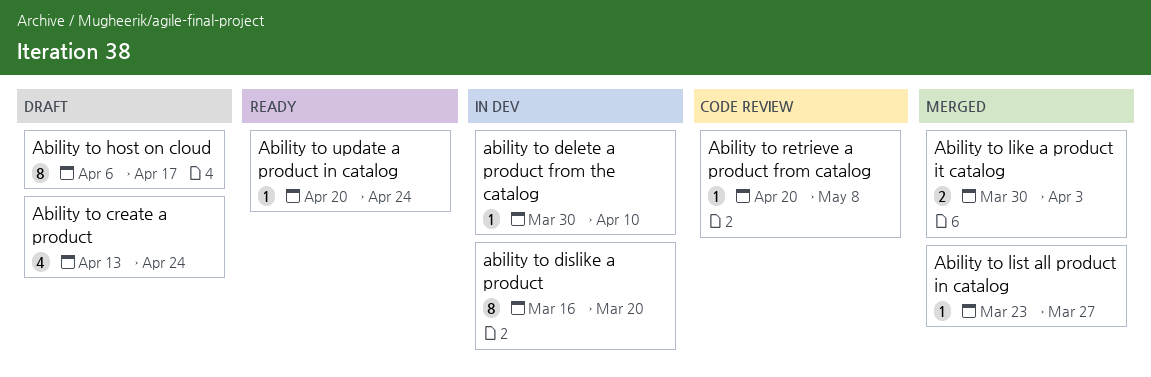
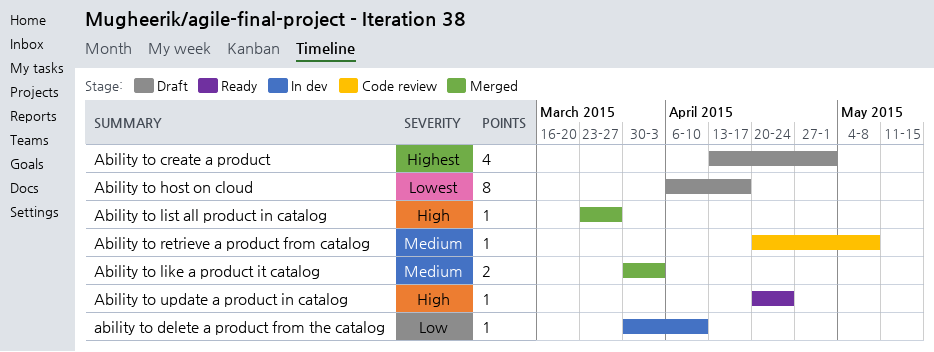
Ability to create a product, due: Apr 24 -> May 1
ability to dislike a product: present -> none

